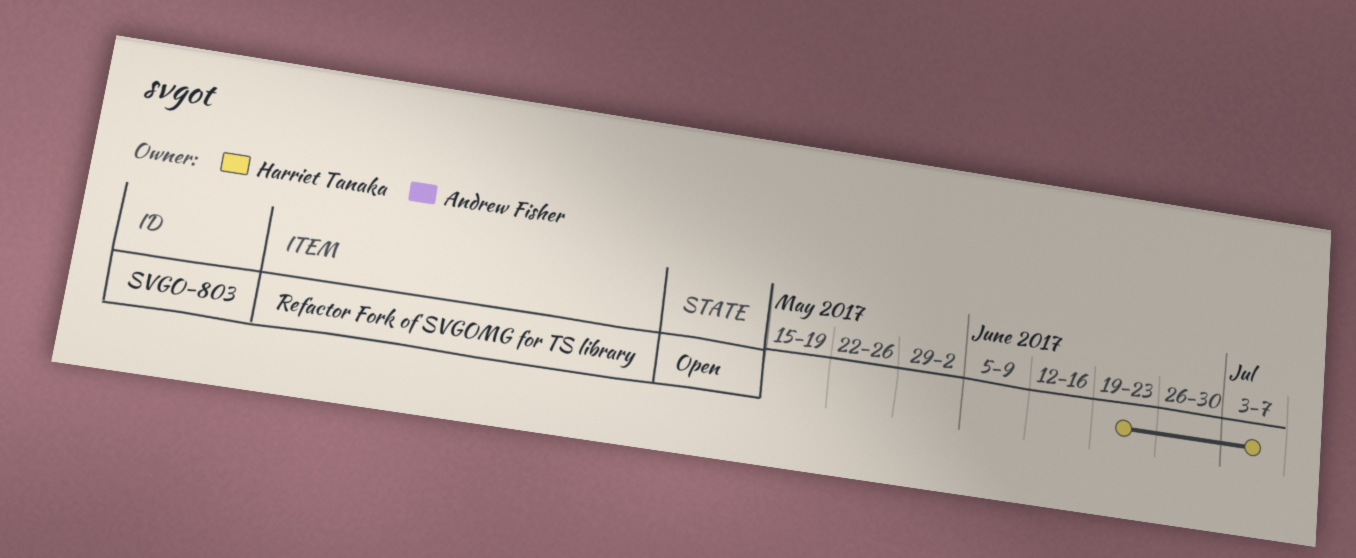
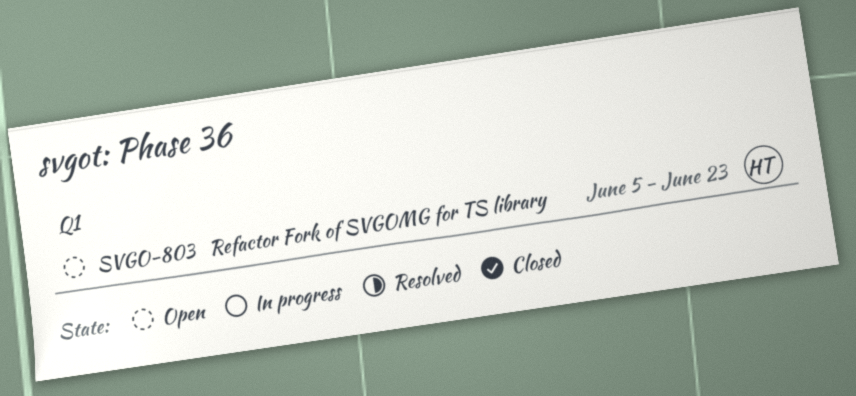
SVGO-803, start: Jun 19 -> Jun 5
SVGO-803, due: Jul 7 -> Jun 23

